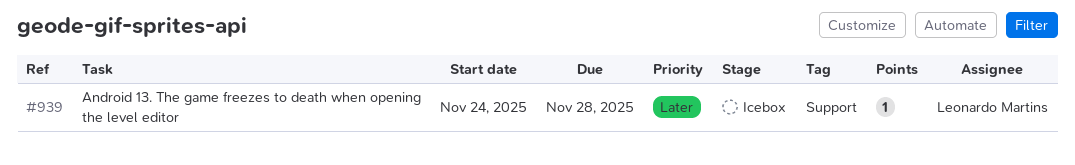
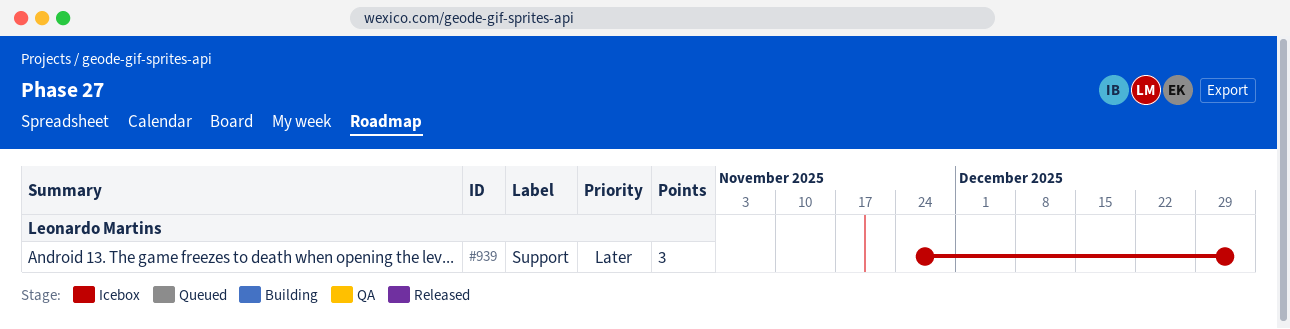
#939, estimate: 1 -> 3
#939, due: Nov 28 -> Jan 2

